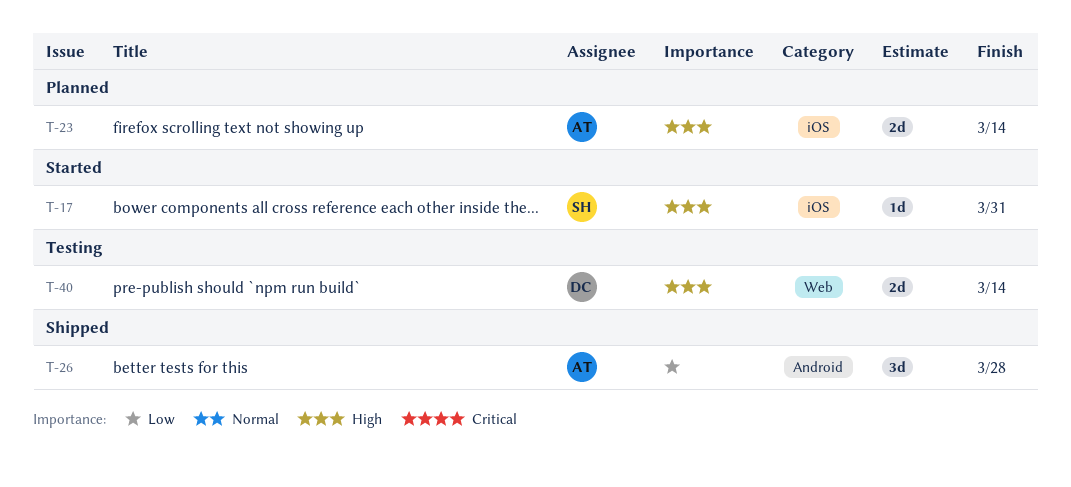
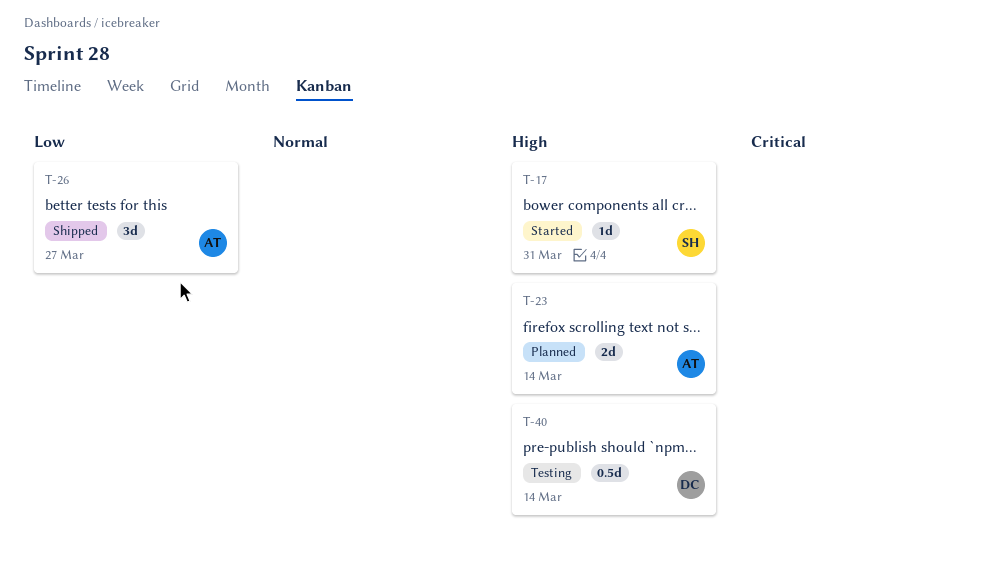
T-26, due: Mar 28 -> Mar 27
T-40, estimate: 2d -> 0.5d

